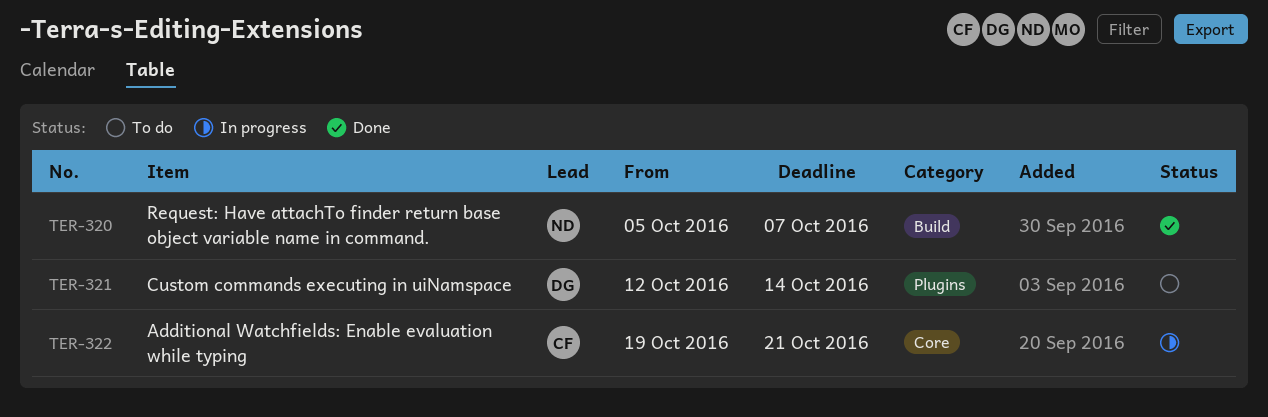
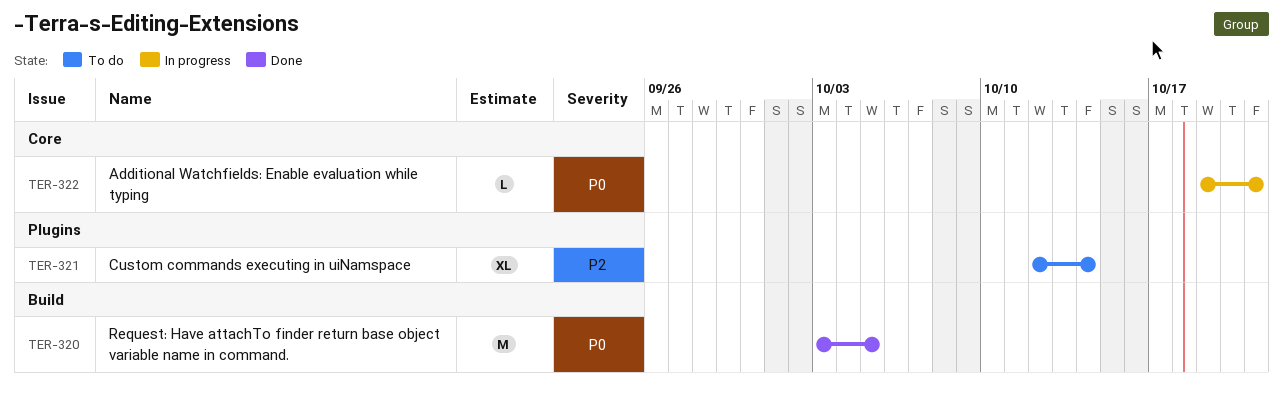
TER-320, start: Oct 5 -> Oct 3
TER-320, due: Oct 7 -> Oct 5

